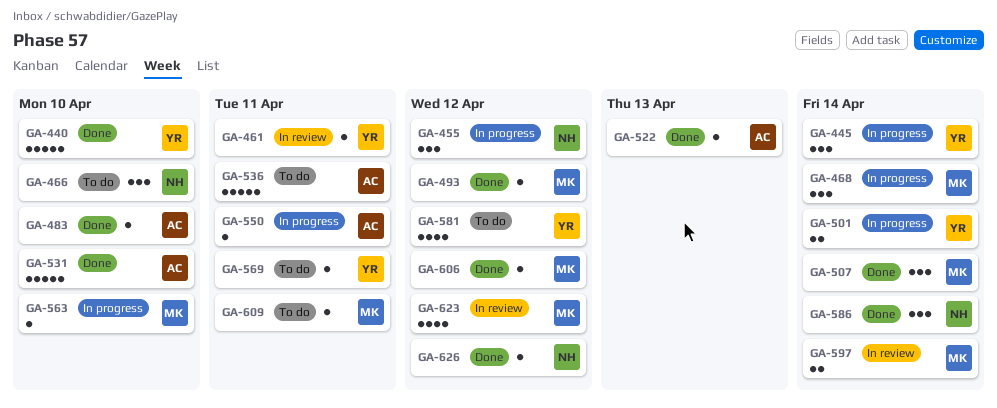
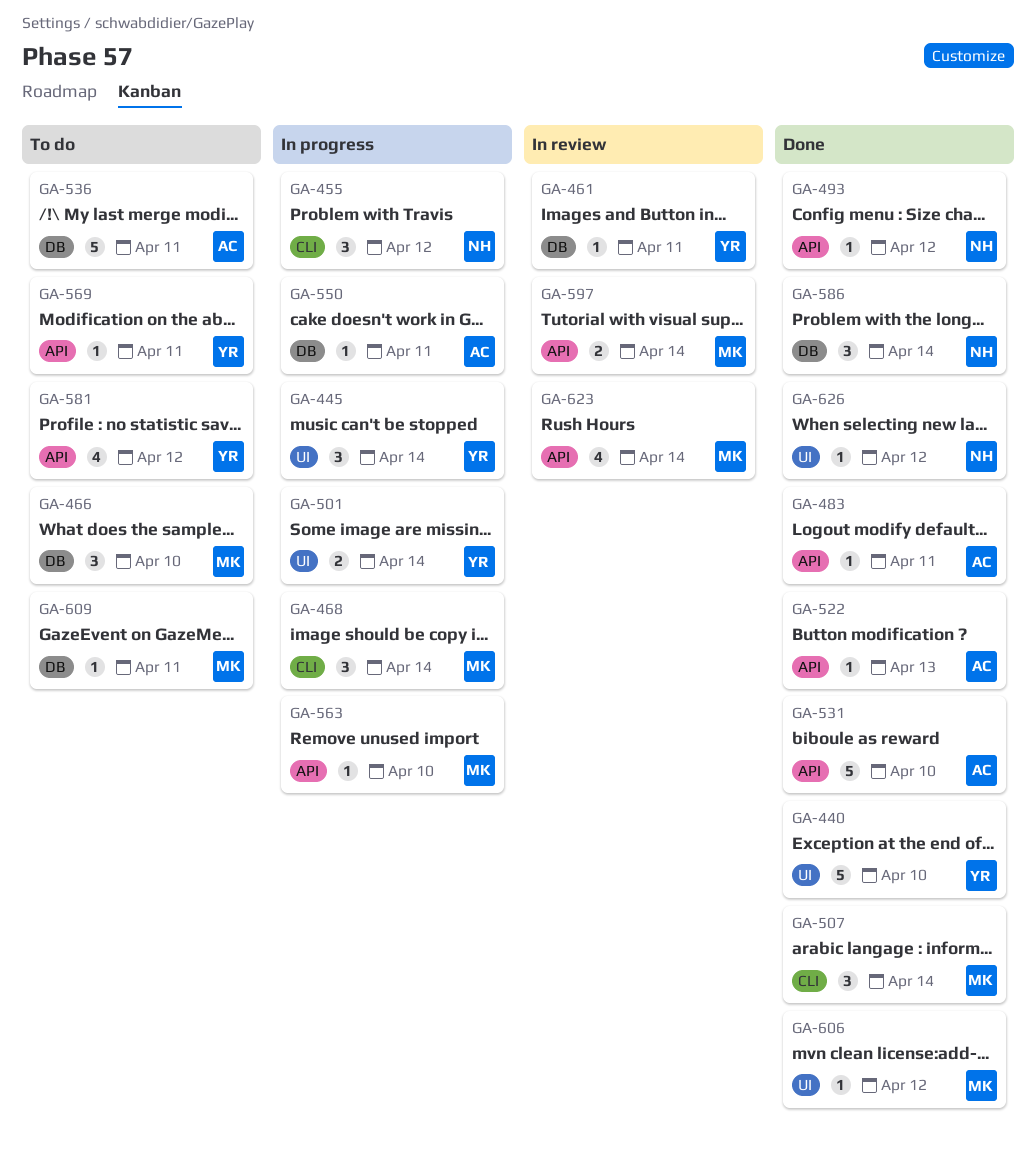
GA-466, owner: NH -> MK
GA-483, due: Apr 10 -> Apr 11
GA-493, owner: MK -> NH
GA-623, due: Apr 12 -> Apr 14

